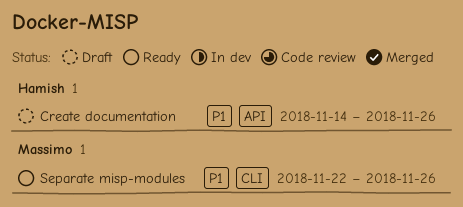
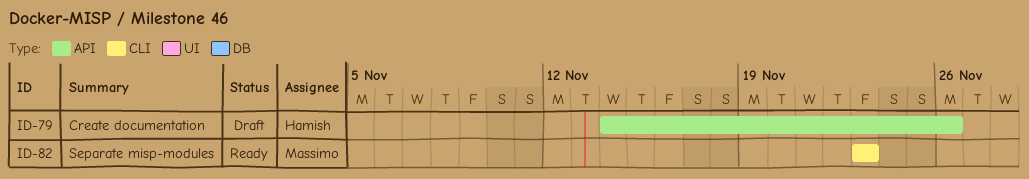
Separate misp-modules, start: Nov 22 -> Nov 23
Separate misp-modules, due: Nov 26 -> Nov 23

